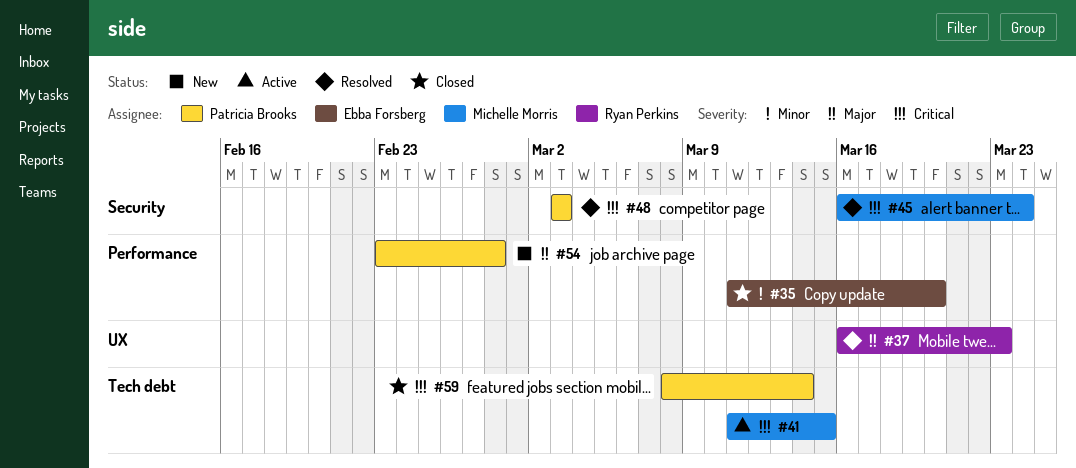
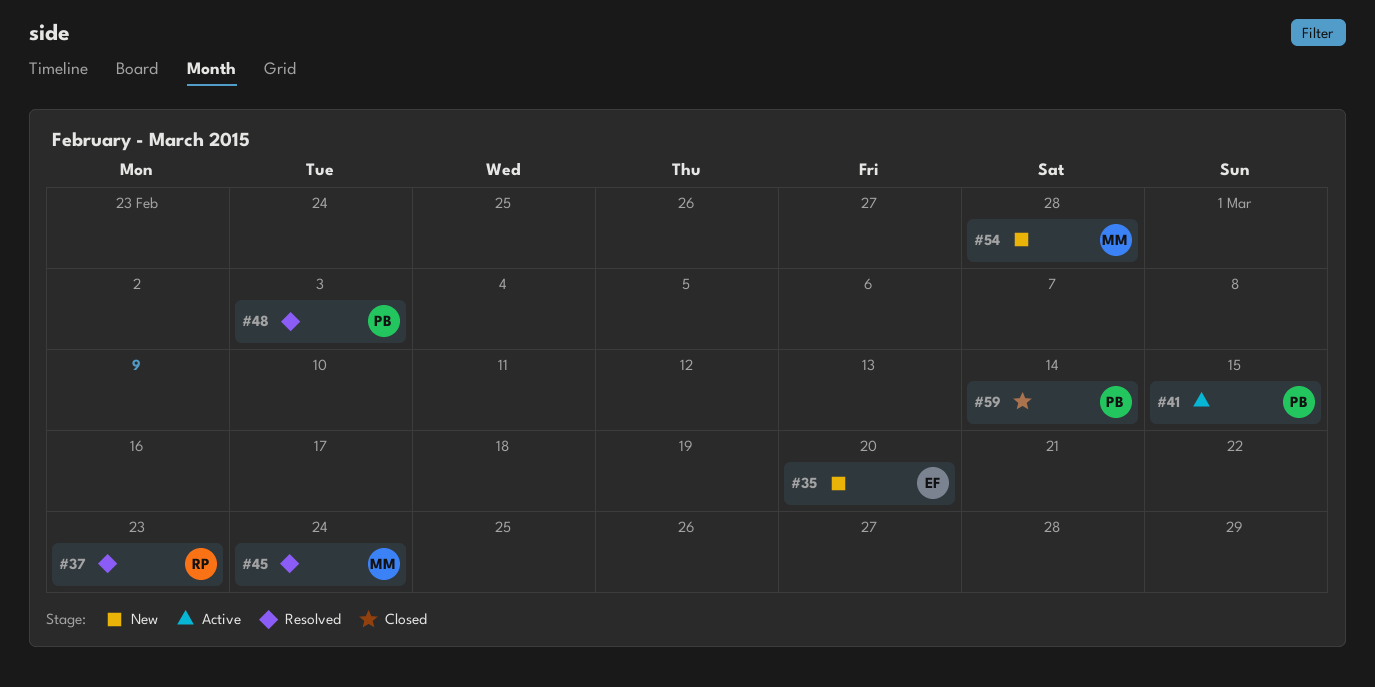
#35, status: Closed -> New
#41, owner: Michelle Morris -> Patricia Brooks
#54, owner: Patricia Brooks -> Michelle Morris

